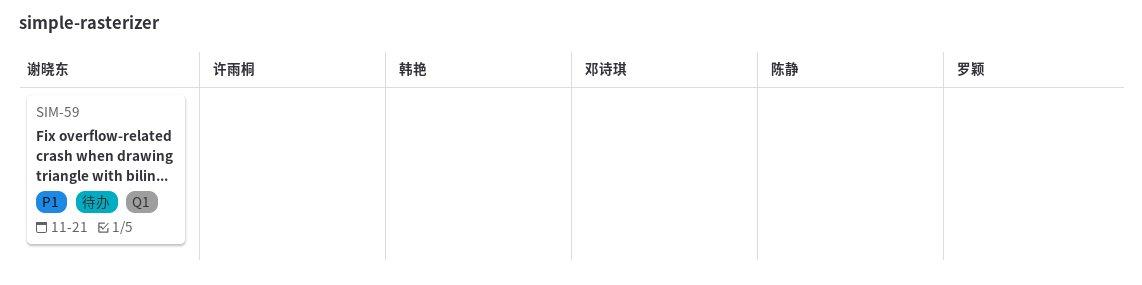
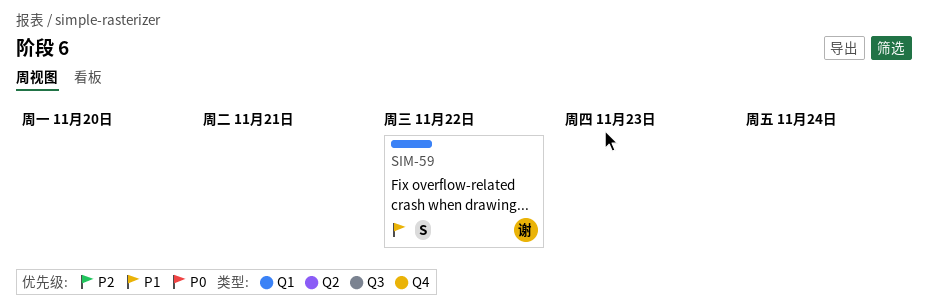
SIM-59, due: Nov 21 -> Nov 22

